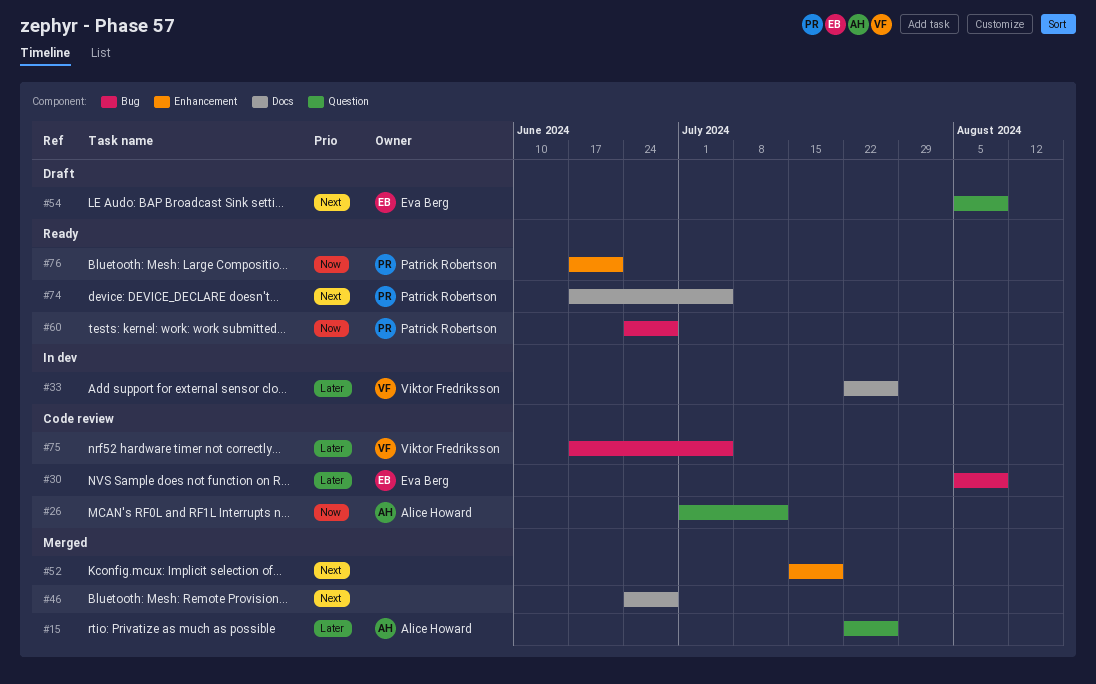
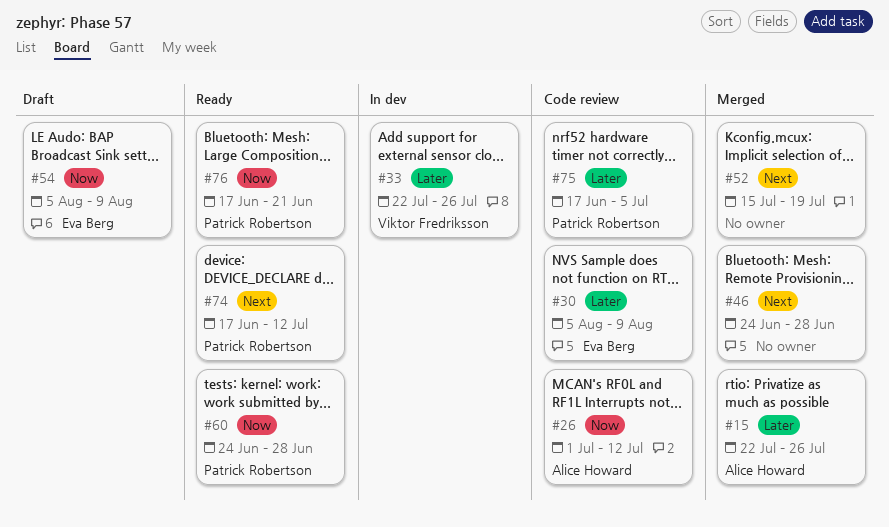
#54, priority: Next -> Now
#74, due: Jul 5 -> Jul 12
#75, owner: Viktor Fredriksson -> Patrick Robertson

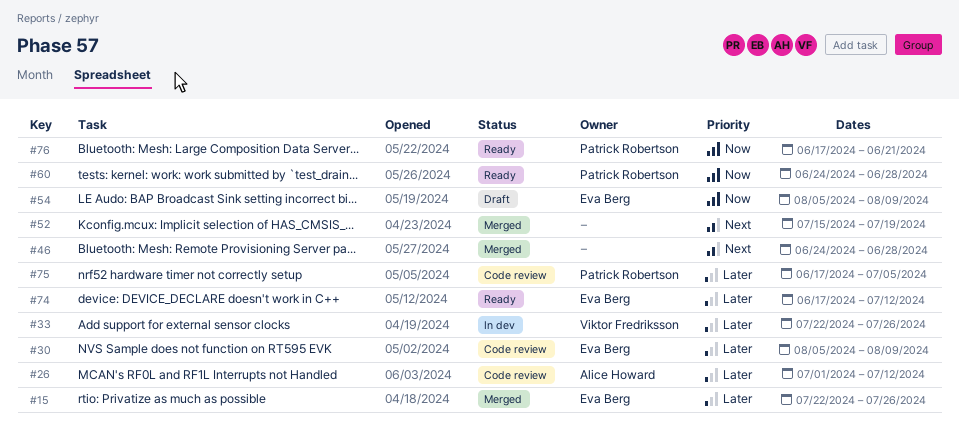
#15, owner: Alice Howard -> Eva Berg
#26, priority: Now -> Later
#74, owner: Patrick Robertson -> Eva Berg
#74, priority: Next -> Later

